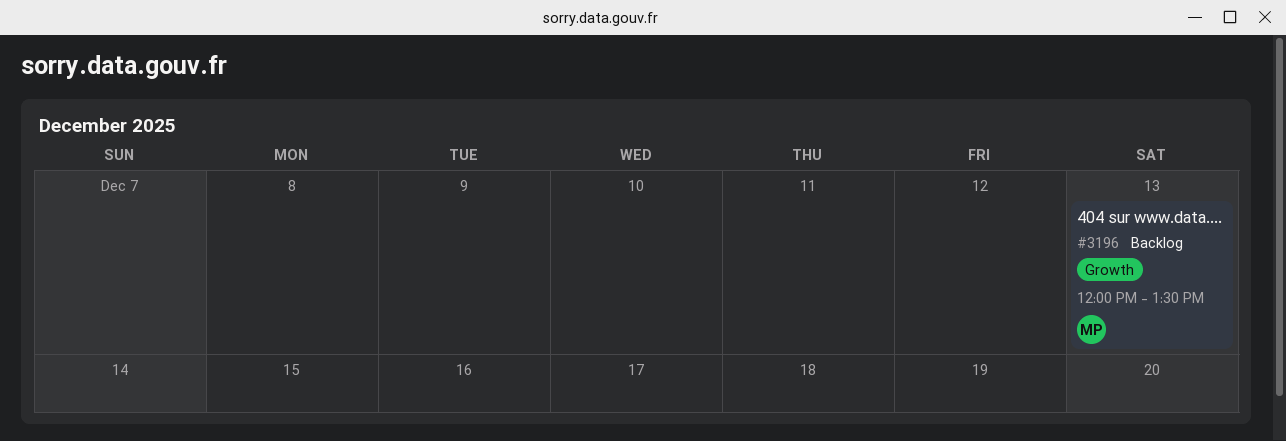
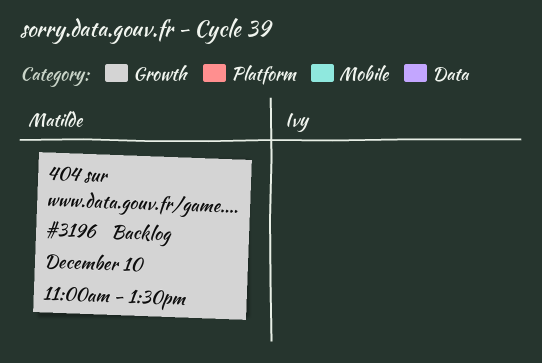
#3196, day: Dec 13 -> Dec 10
#3196, begins: 12:00 -> 11:00

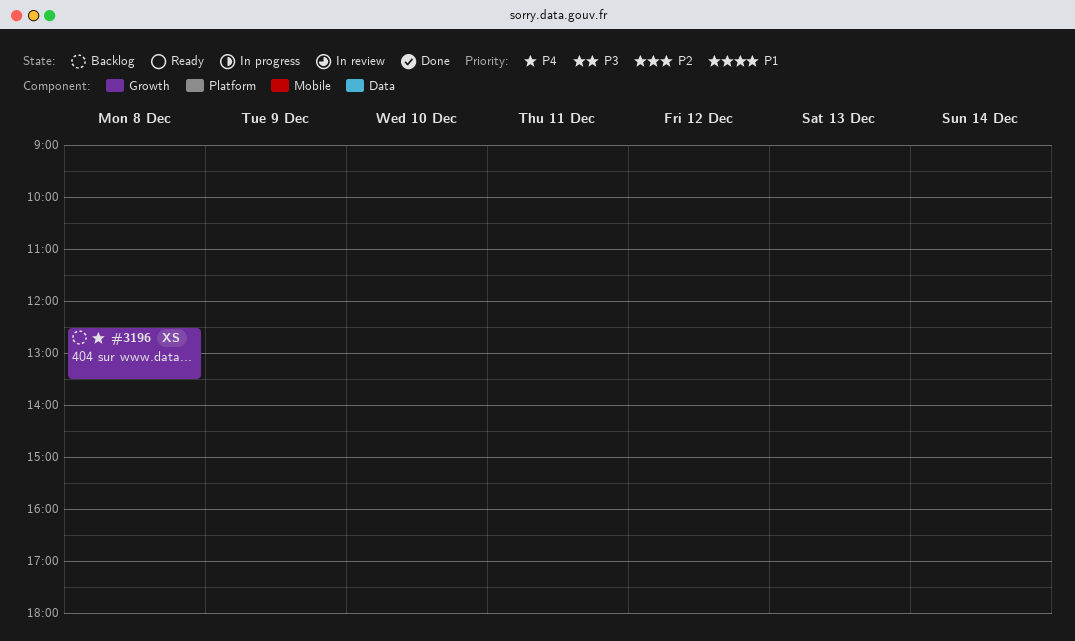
#3196, day: Dec 10 -> Dec 8
#3196, begins: 11:00 -> 12:30

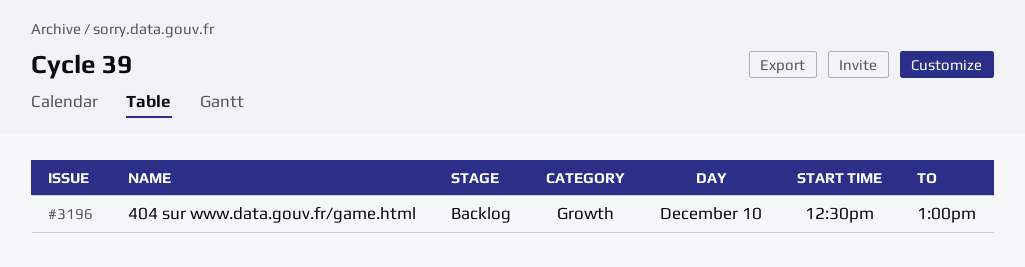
#3196, day: Dec 8 -> Dec 10
#3196, ends: 13:30 -> 13:00

